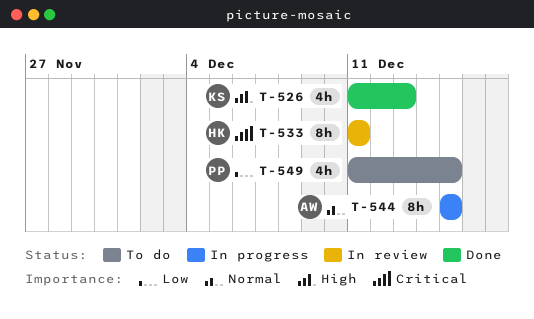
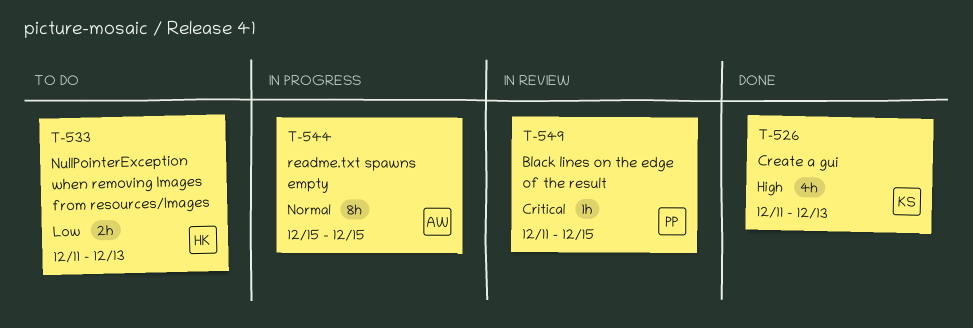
T-533, status: In review -> To do
T-533, priority: Critical -> Low
T-533, estimate: 8h -> 2h
T-533, due: Dec 11 -> Dec 13
T-549, status: To do -> In review
T-549, priority: Low -> Critical
T-549, estimate: 4h -> 1h

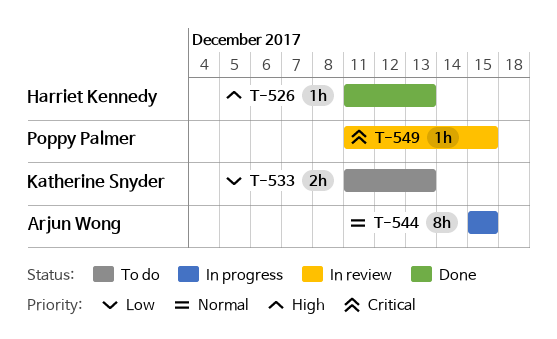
T-526, owner: Katherine Snyder -> Harriet Kennedy
T-526, estimate: 4h -> 1h
T-533, owner: Harriet Kennedy -> Katherine Snyder

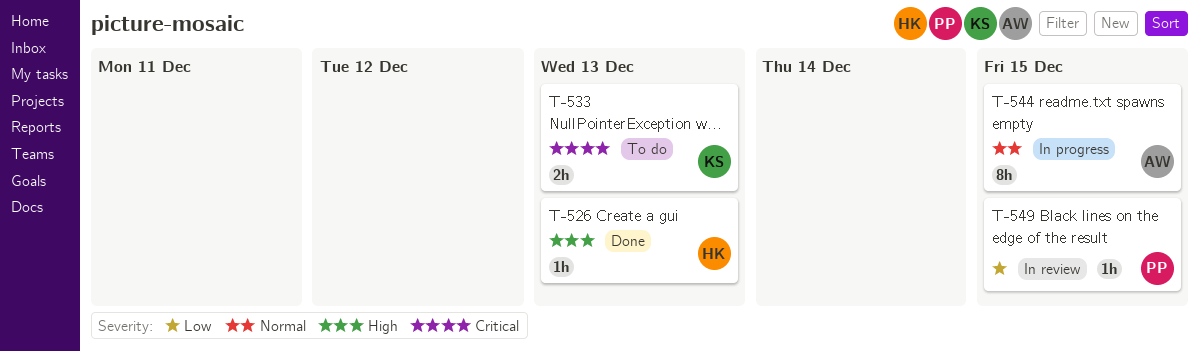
T-533, priority: Low -> Critical
T-549, priority: Critical -> Low

